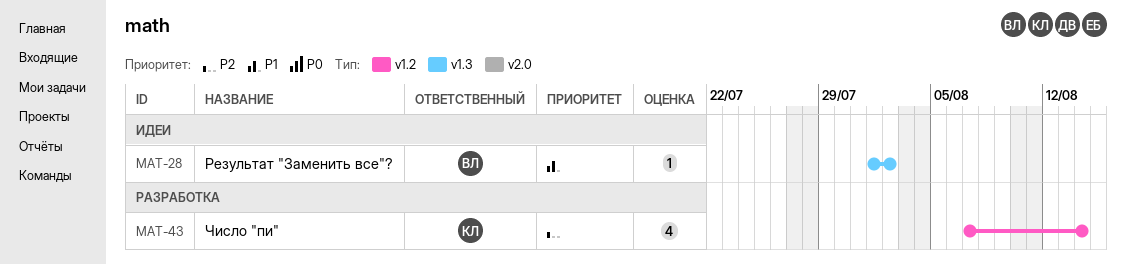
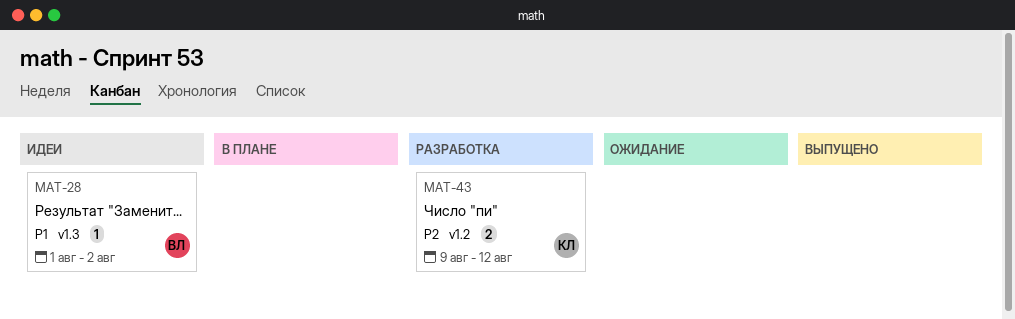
MAT-43, estimate: 4 -> 2
MAT-43, start: Aug 7 -> Aug 9
MAT-43, due: Aug 14 -> Aug 12

